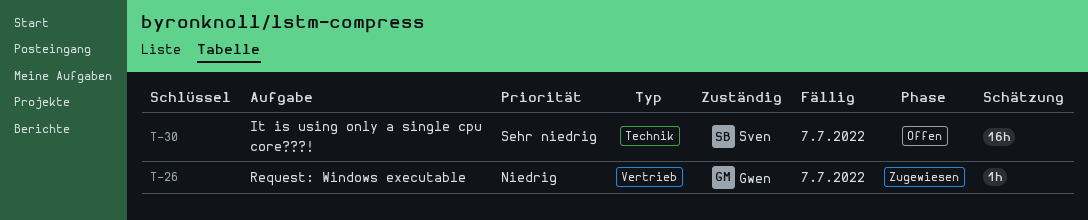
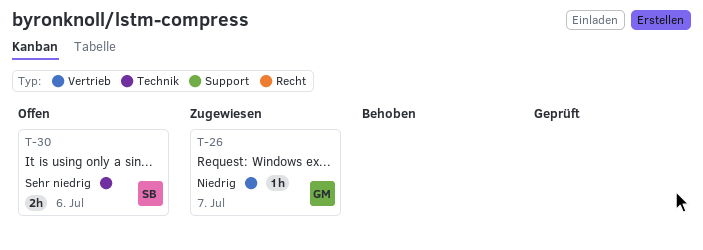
T-30, estimate: 16h -> 2h
T-30, due: Jul 7 -> Jul 6

